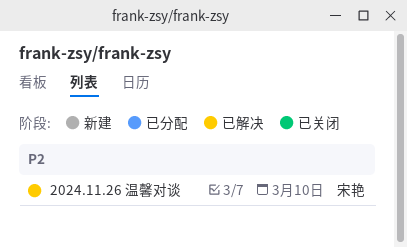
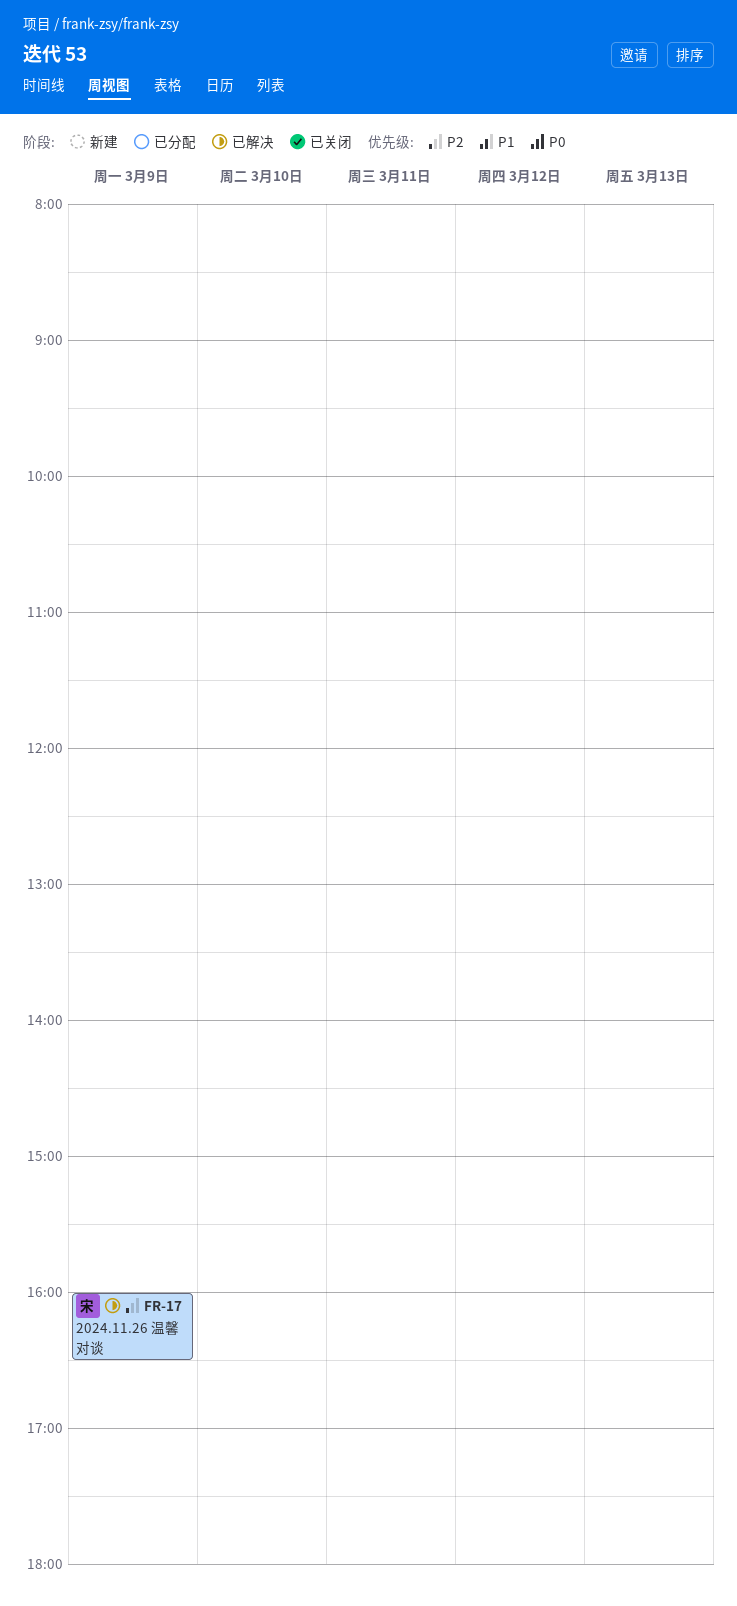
2024.11.26 温馨对谈, day: Mar 10 -> Mar 9

